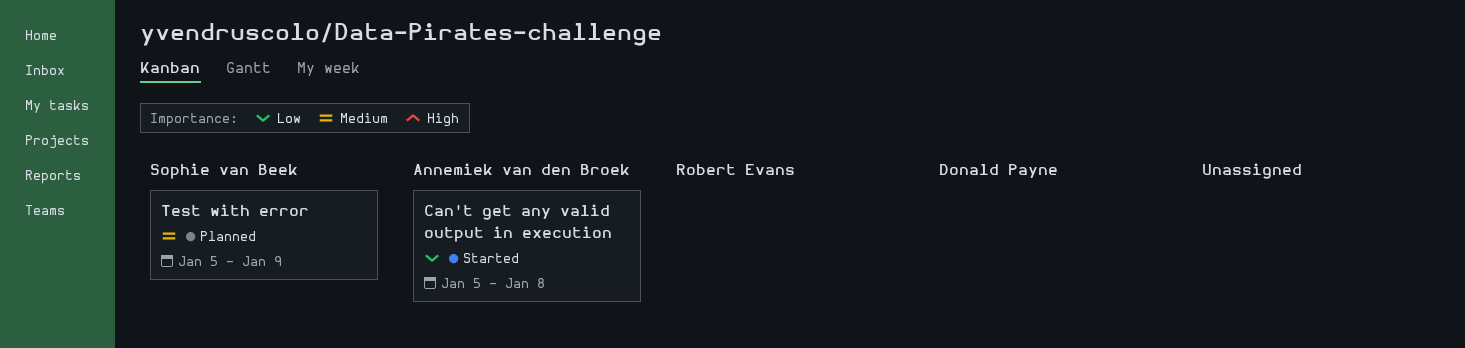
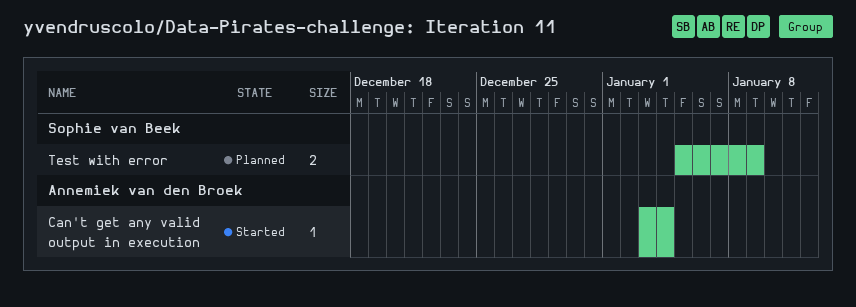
Can't get any valid output in execution, start: Jan 5 -> Jan 3
Can't get any valid output in execution, due: Jan 8 -> Jan 4

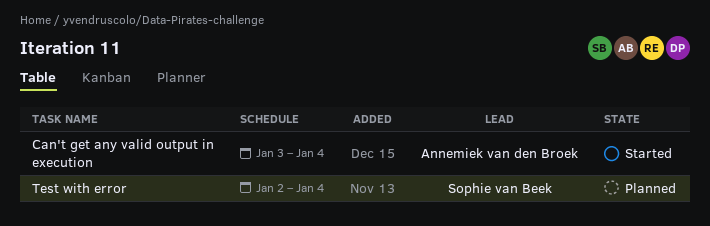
Test with error, start: Jan 5 -> Jan 2
Test with error, due: Jan 9 -> Jan 4

